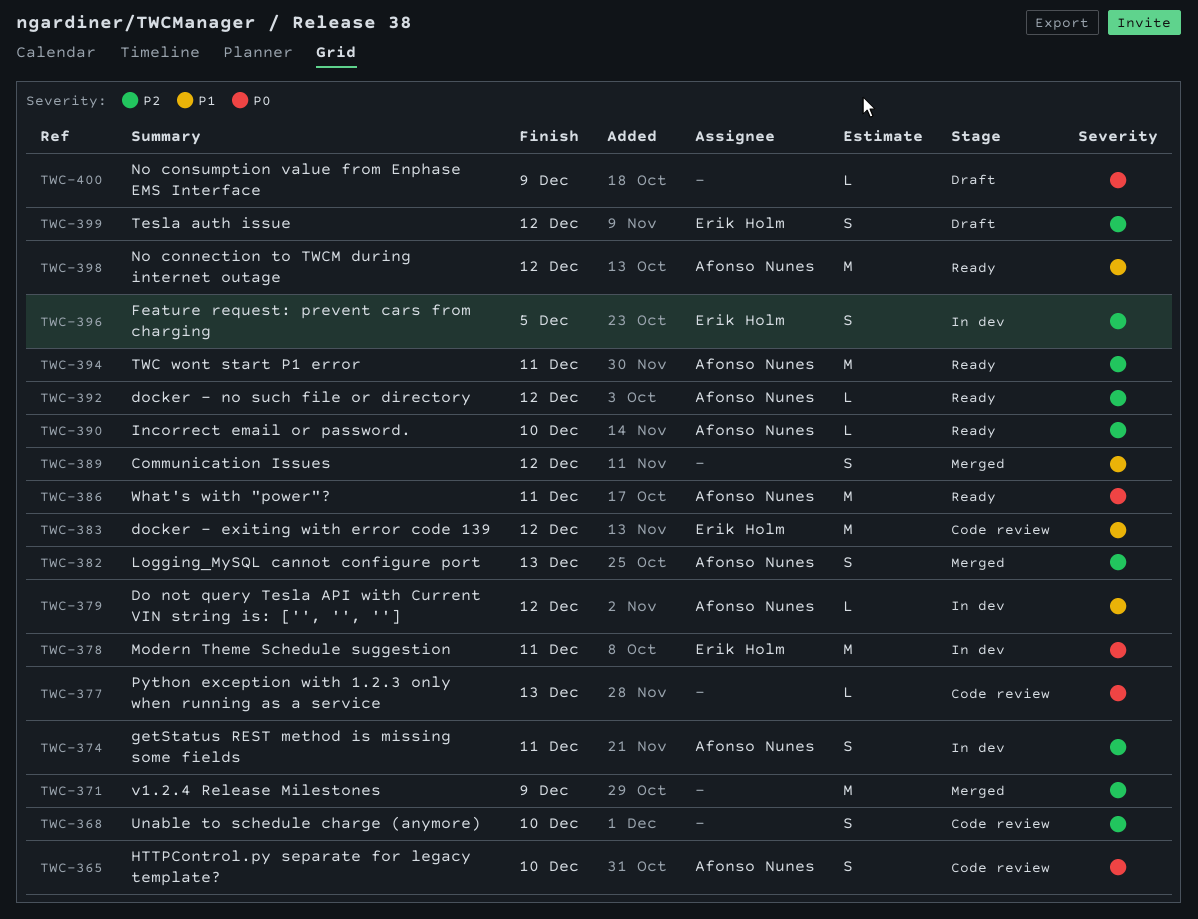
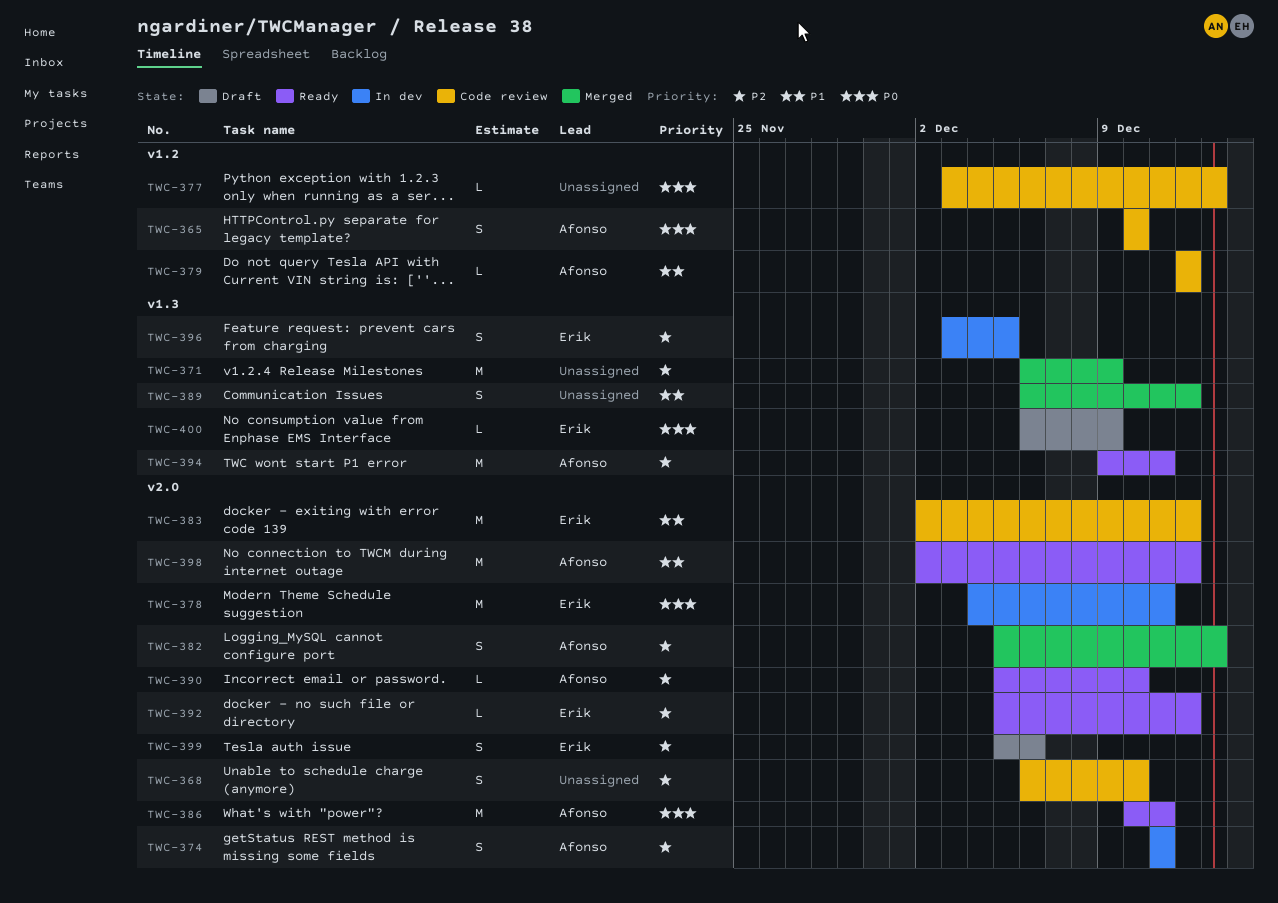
TWC-379, status: In dev -> Code review
TWC-392, owner: Afonso Nunes -> Erik Holm
TWC-399, due: Dec 12 -> Dec 6
TWC-400, owner: none -> Erik Holm

